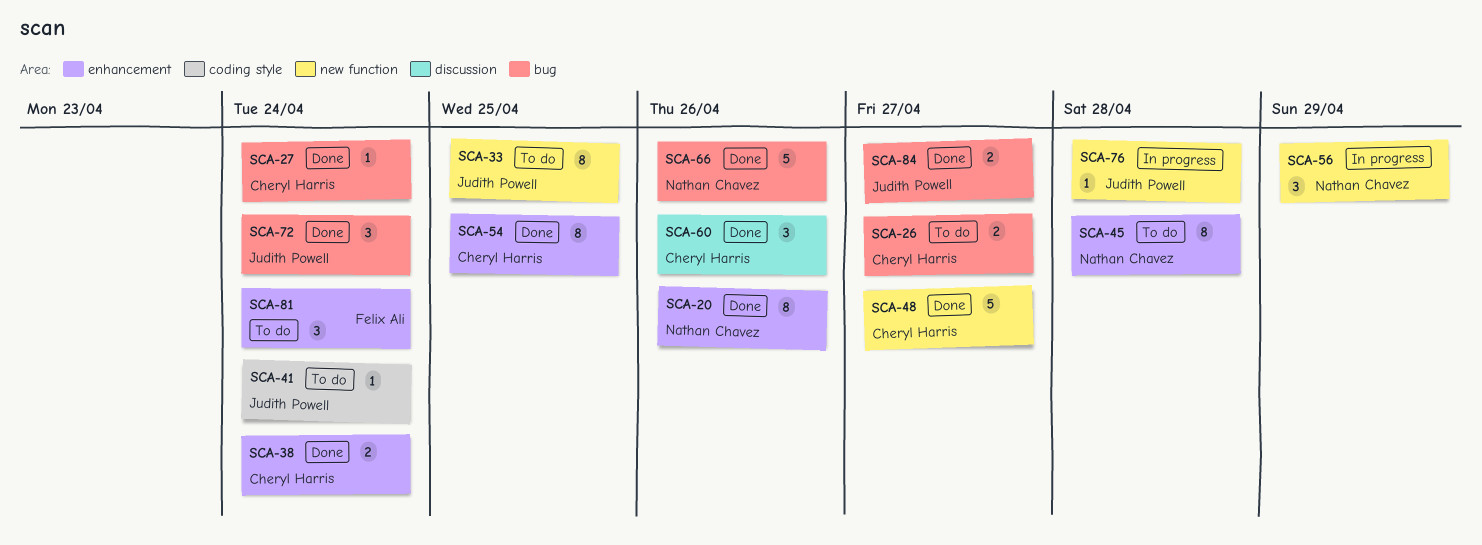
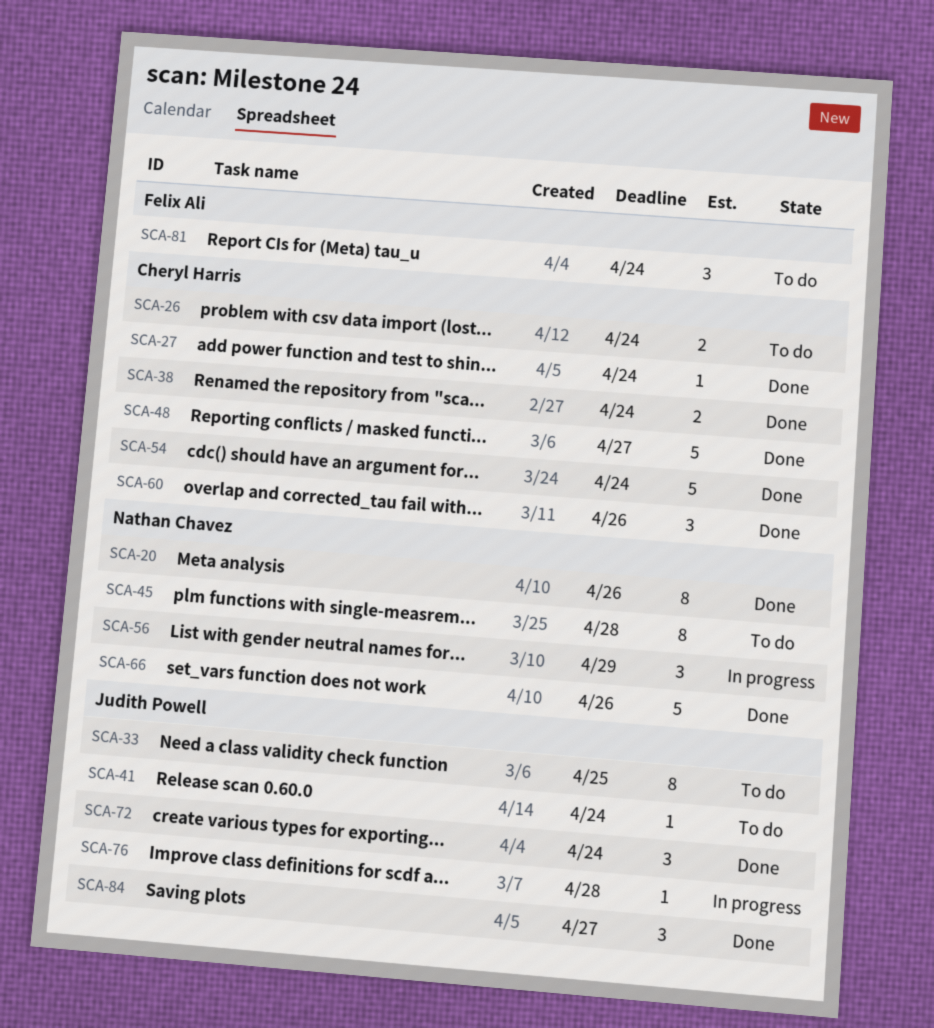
SCA-26, due: Apr 27 -> Apr 24
SCA-54, estimate: 8 -> 5
SCA-54, due: Apr 25 -> Apr 24
SCA-84, estimate: 2 -> 3

